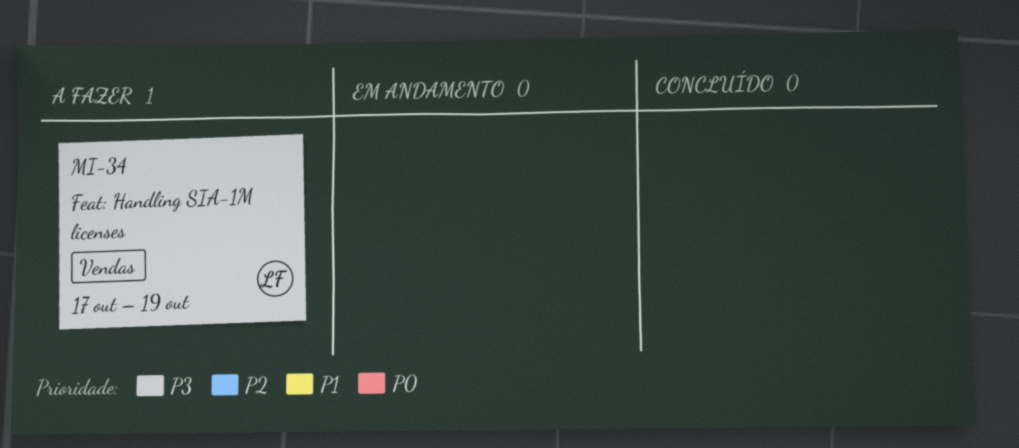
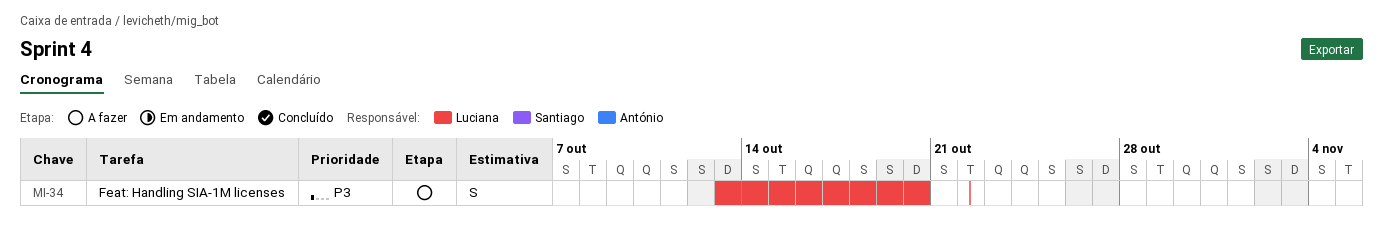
MI-34, start: Oct 17 -> Oct 13
MI-34, due: Oct 19 -> Oct 20

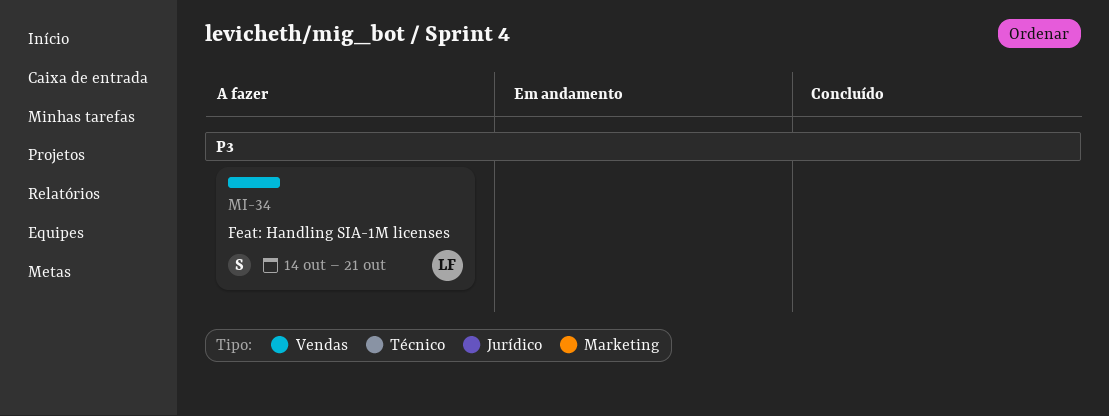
MI-34, start: Oct 13 -> Oct 14
MI-34, due: Oct 20 -> Oct 21

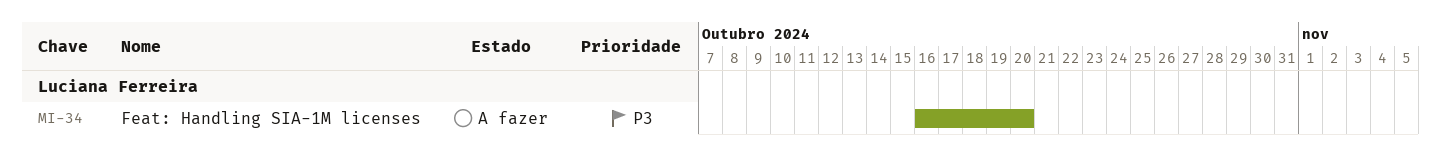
MI-34, start: Oct 14 -> Oct 16
MI-34, due: Oct 21 -> Oct 20

